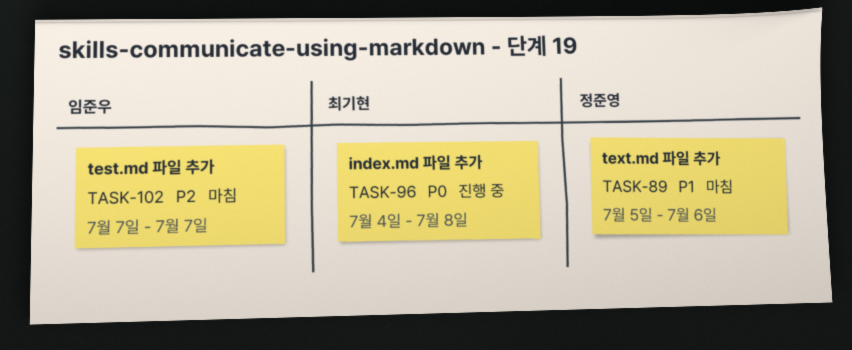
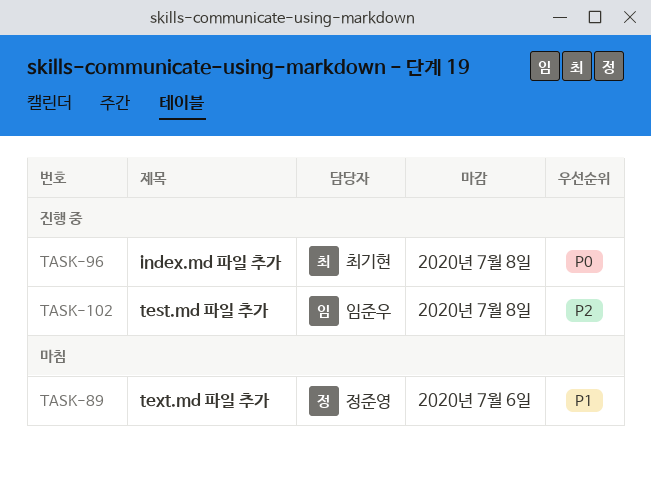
TASK-102, status: 마침 -> 진행 중
TASK-102, due: Jul 7 -> Jul 8

